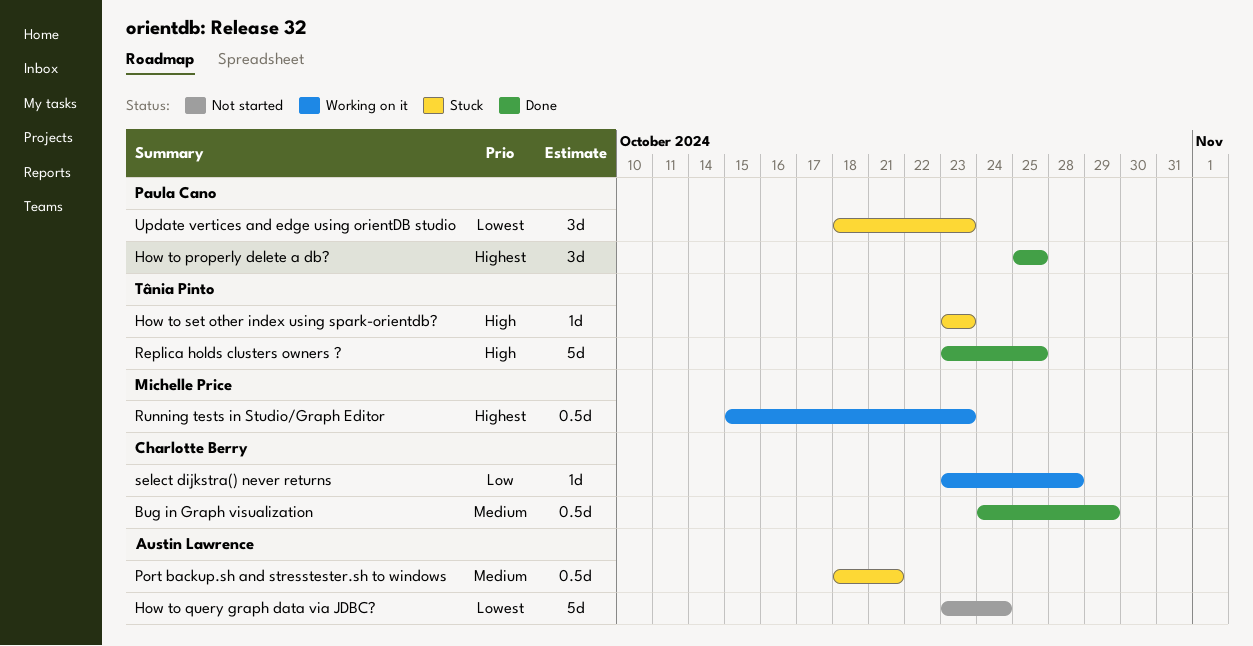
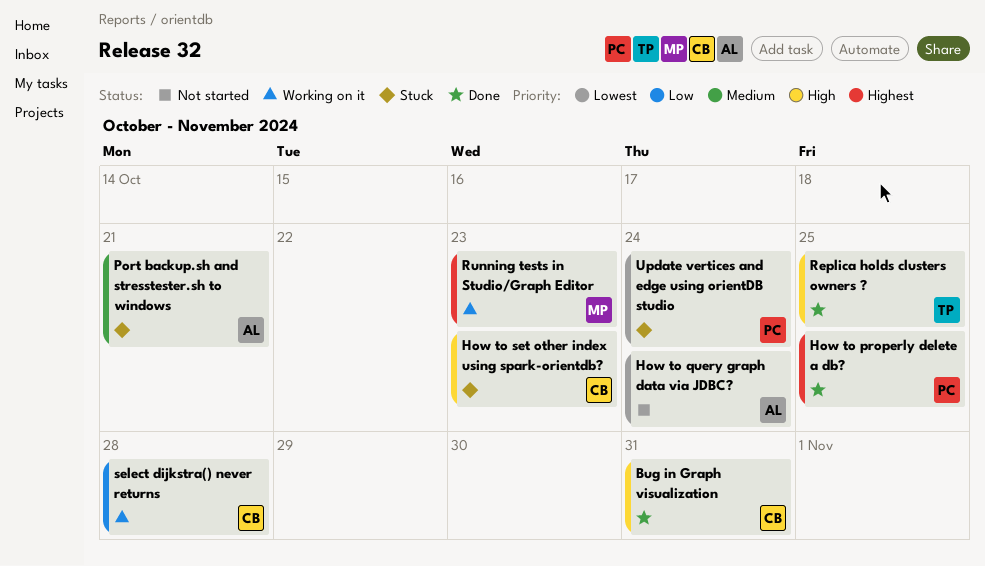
Bug in Graph visualization, priority: Medium -> High
Bug in Graph visualization, due: Oct 29 -> Oct 31
How to set other index using spark-orientdb?, owner: Tânia Pinto -> Charlotte Berry
Update vertices and edge using orientDB studio, due: Oct 23 -> Oct 24

